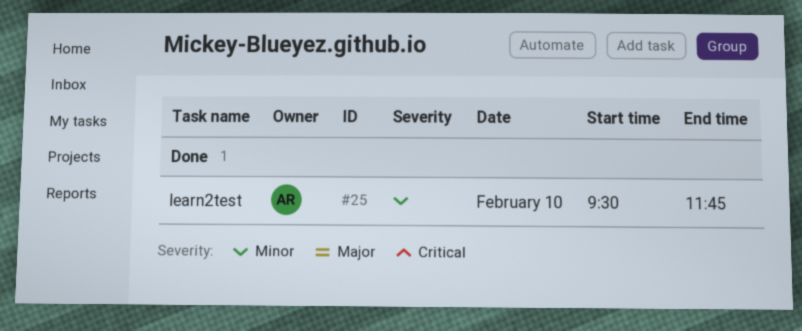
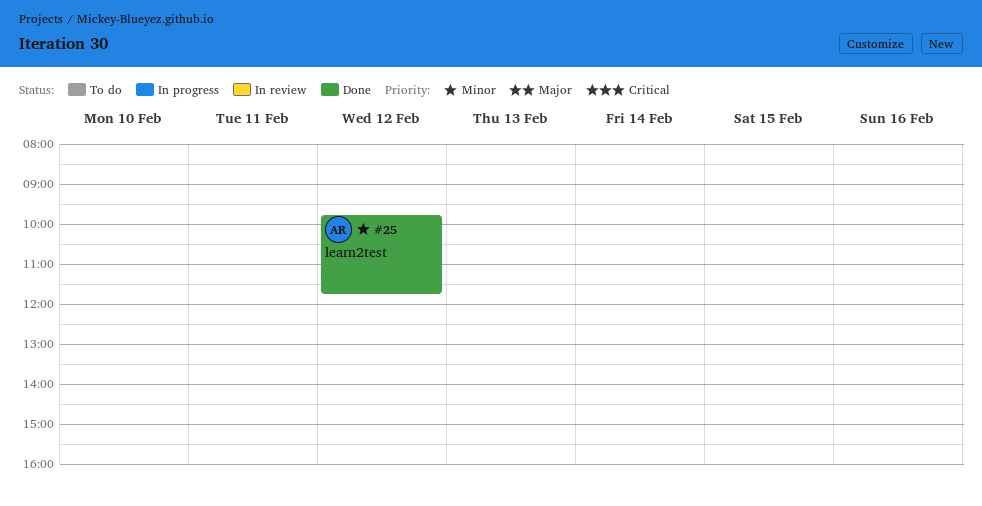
#25, day: Feb 10 -> Feb 12
#25, begins: 09:30 -> 09:45

